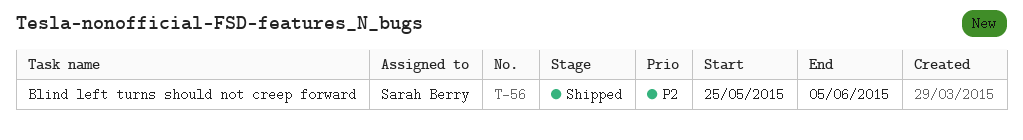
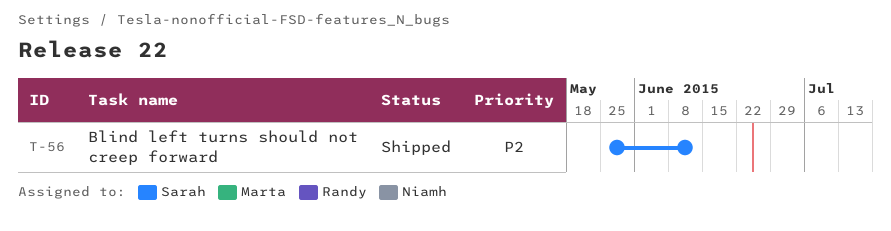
T-56, due: Jun 5 -> Jun 12

